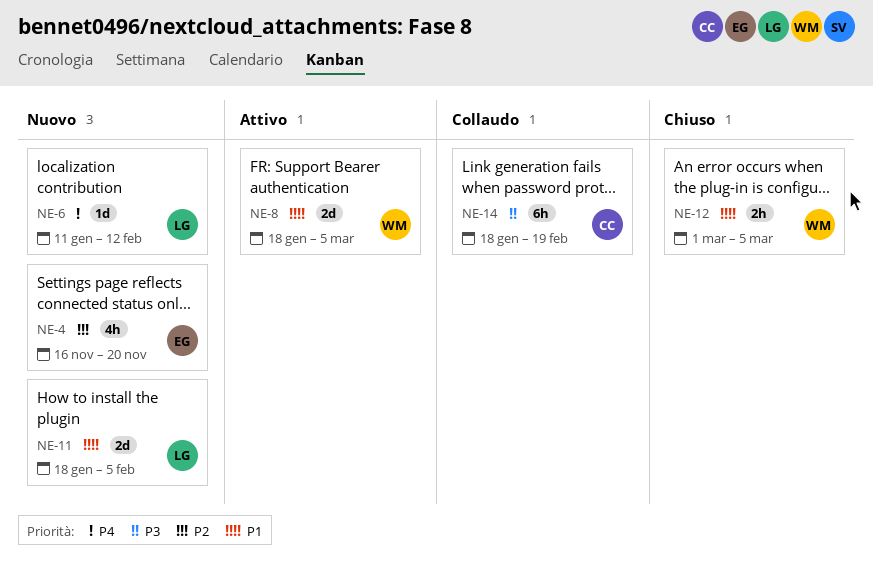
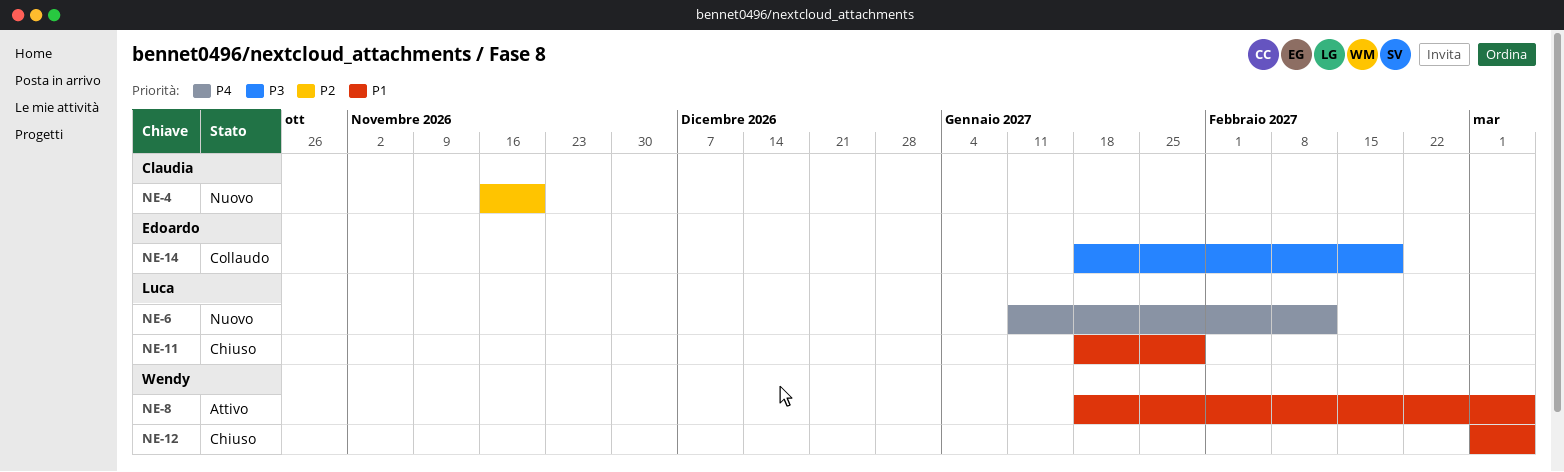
NE-4, owner: Edoardo -> Claudia
NE-11, status: Nuovo -> Chiuso
NE-11, due: Feb 5 -> Jan 29
NE-14, owner: Claudia -> Edoardo

